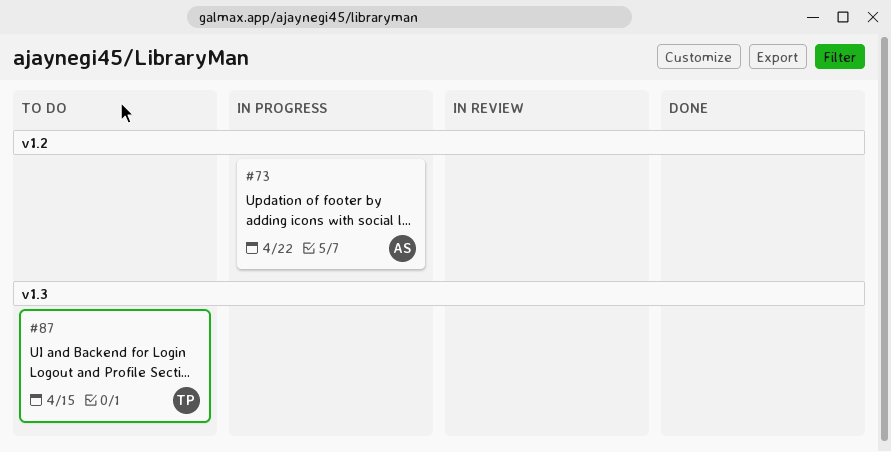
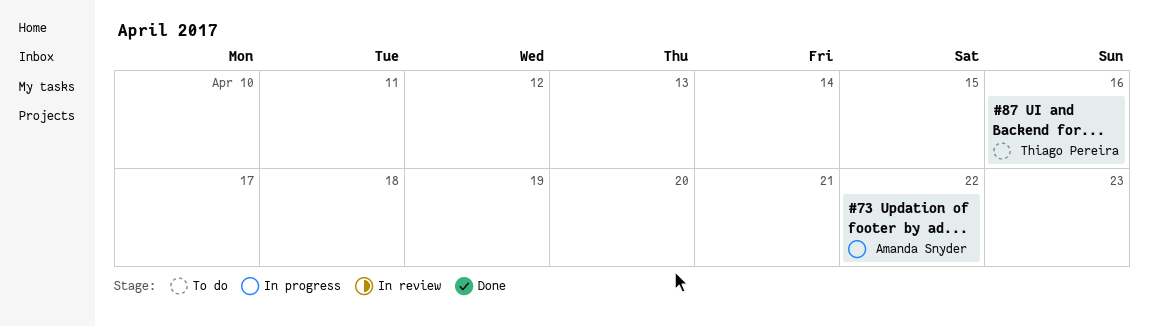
#87, due: Apr 15 -> Apr 16

